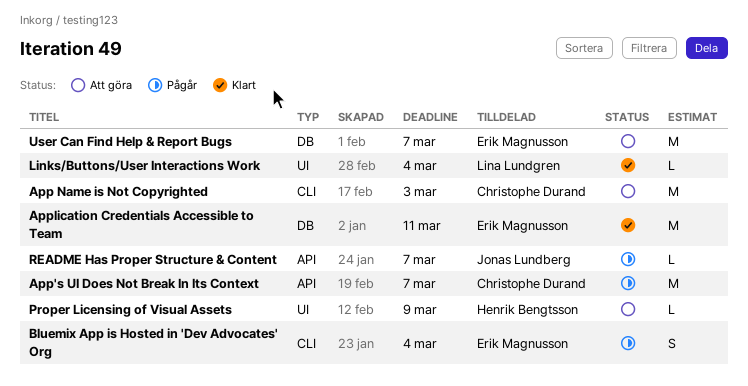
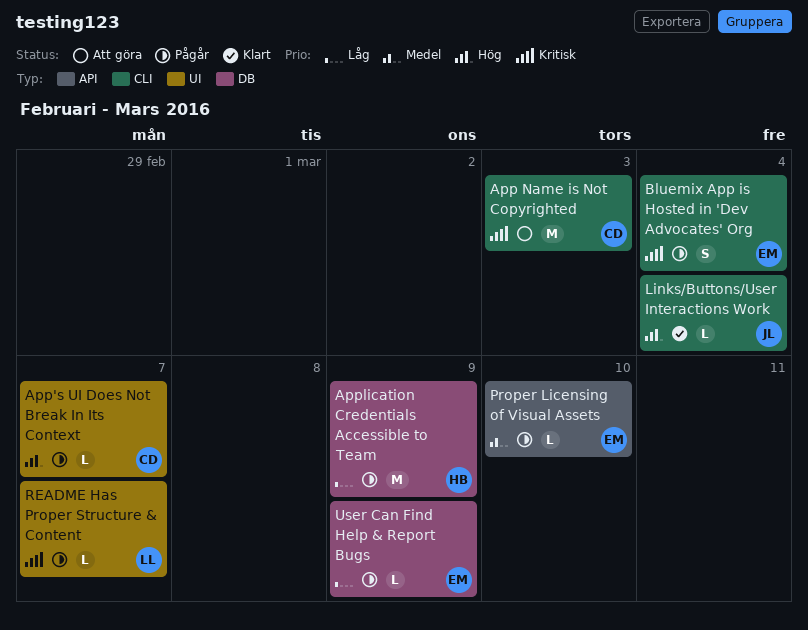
App's UI Does Not Break In Its Context, label: API -> UI
App's UI Does Not Break In Its Context, estimate: M -> L
Application Credentials Accessible to Team, status: Klart -> Pågår
Application Credentials Accessible to Team, owner: Erik Magnusson -> Henrik Bengtsson
Application Credentials Accessible to Team, due: Mar 11 -> Mar 9
Links/Buttons/User Interactions Work, owner: Lina Lundgren -> Jonas Lundberg
Links/Buttons/User Interactions Work, label: UI -> CLI
Proper Licensing of Visual Assets, status: Att göra -> Pågår
Proper Licensing of Visual Assets, owner: Henrik Bengtsson -> Erik Magnusson
Proper Licensing of Visual Assets, label: UI -> API
Proper Licensing of Visual Assets, due: Mar 9 -> Mar 10
README Has Proper Structure & Content, owner: Jonas Lundberg -> Lina Lundgren
README Has Proper Structure & Content, label: API -> UI
User Can Find Help & Report Bugs, status: Att göra -> Pågår
User Can Find Help & Report Bugs, estimate: M -> L
User Can Find Help & Report Bugs, due: Mar 7 -> Mar 9

